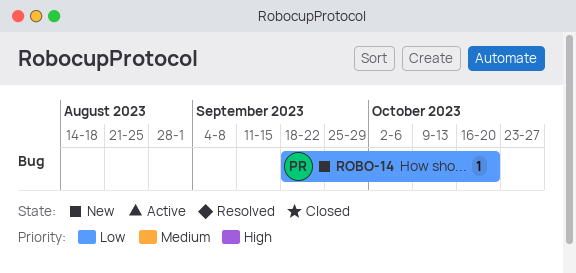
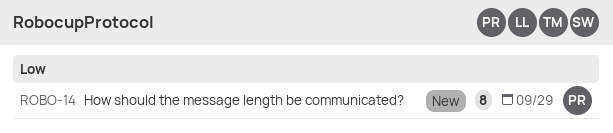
ROBO-14, estimate: 1 -> 8
ROBO-14, due: Oct 20 -> Sep 29

